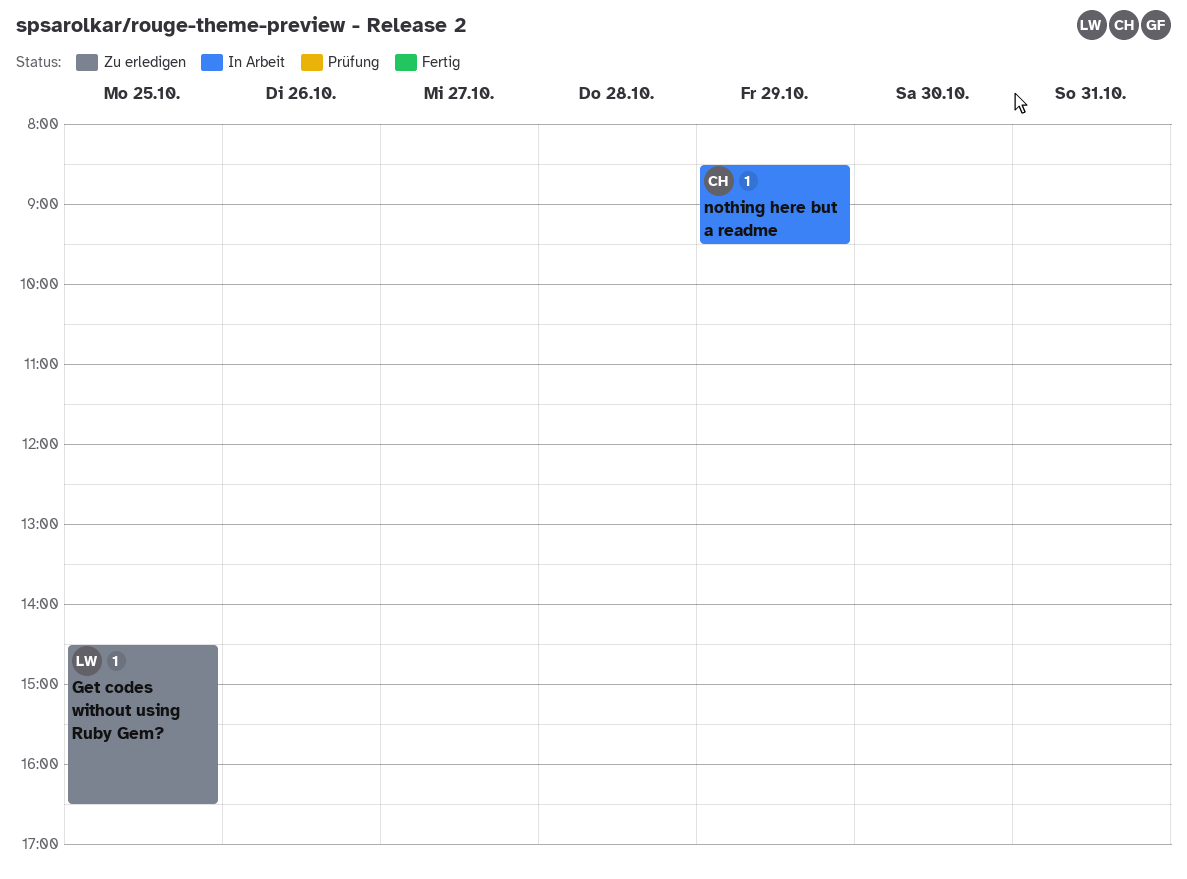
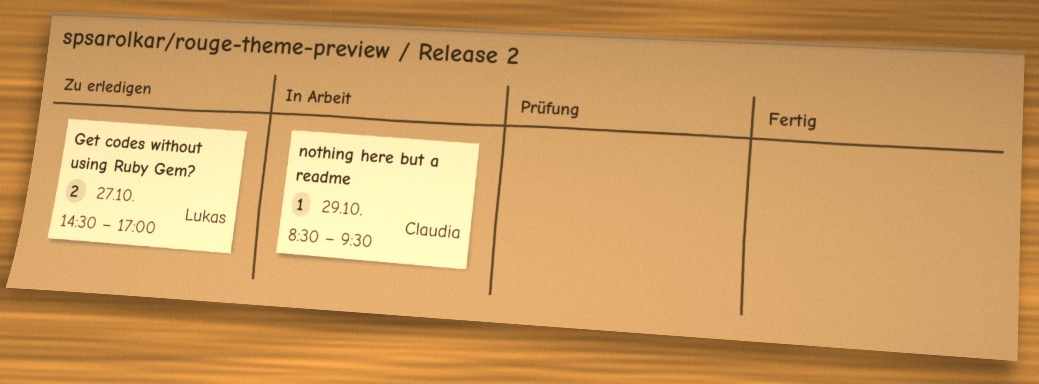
Get codes without using Ruby Gem?, estimate: 1 -> 2
Get codes without using Ruby Gem?, day: Oct 25 -> Oct 27
Get codes without using Ruby Gem?, ends: 16:30 -> 17:00

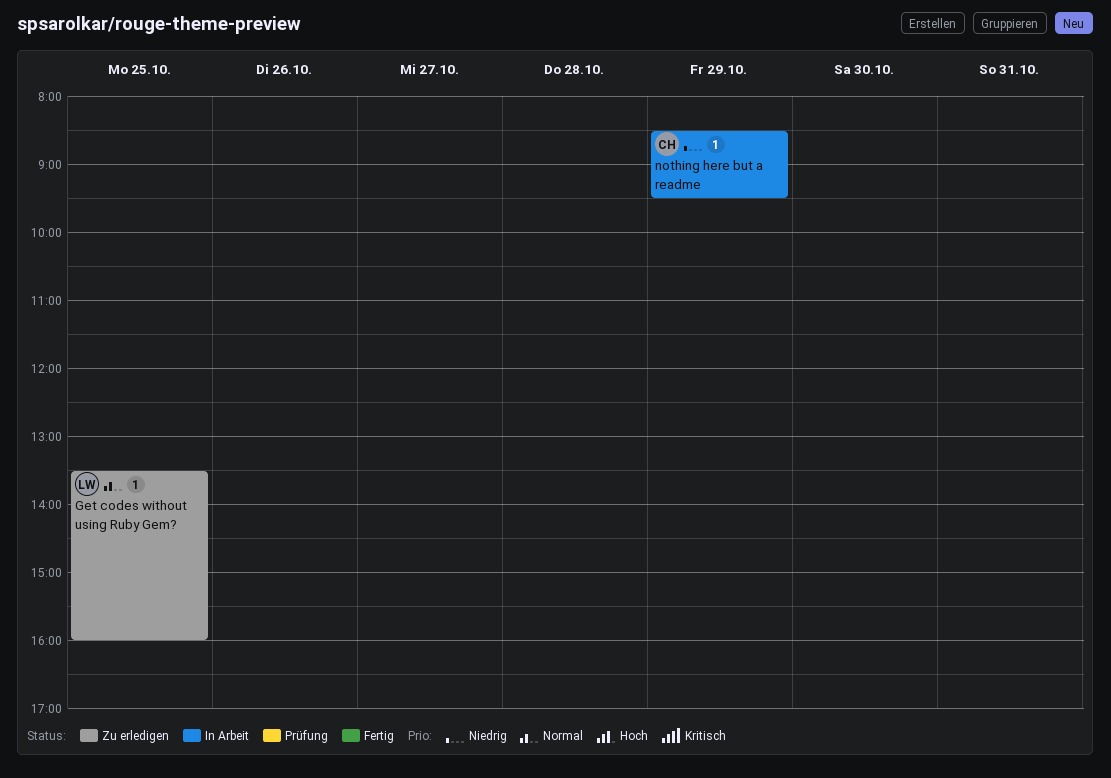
Get codes without using Ruby Gem?, estimate: 2 -> 1
Get codes without using Ruby Gem?, day: Oct 27 -> Oct 25
Get codes without using Ruby Gem?, begins: 14:30 -> 13:30
Get codes without using Ruby Gem?, ends: 17:00 -> 16:00

